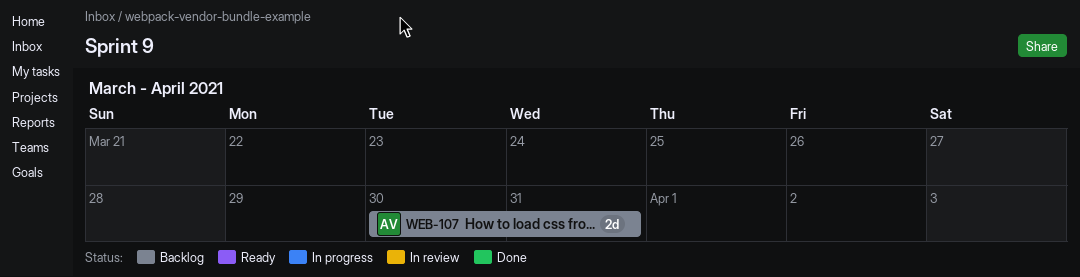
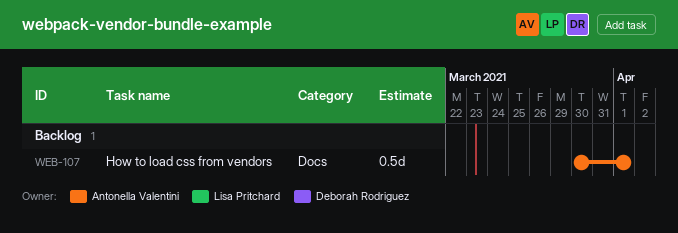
WEB-107, estimate: 2d -> 0.5d
WEB-107, due: Mar 31 -> Apr 1

